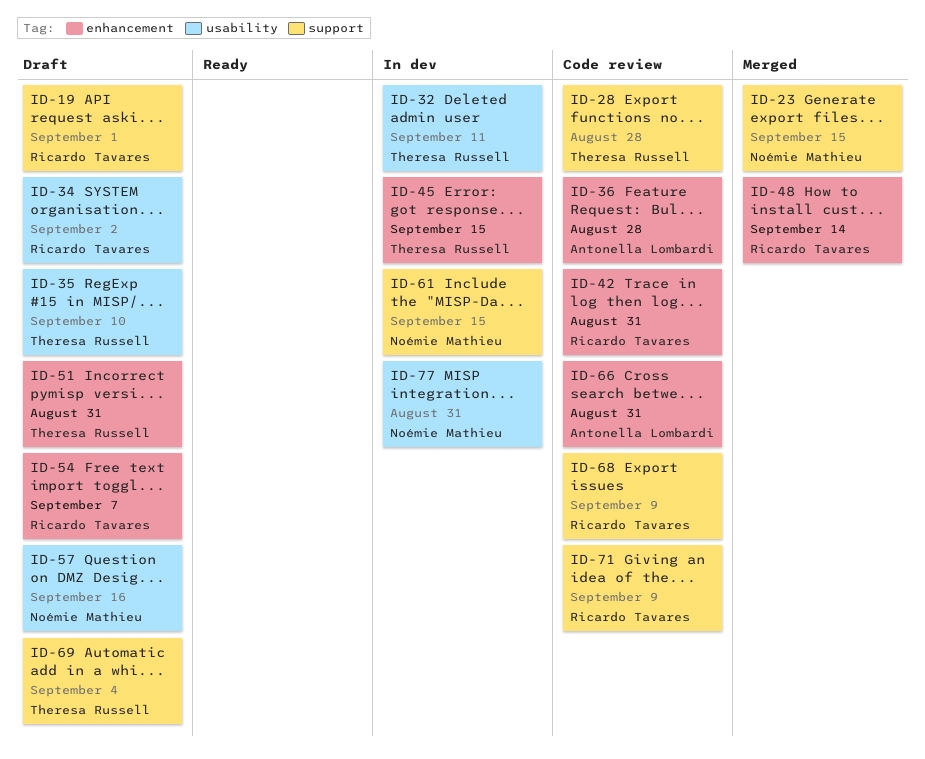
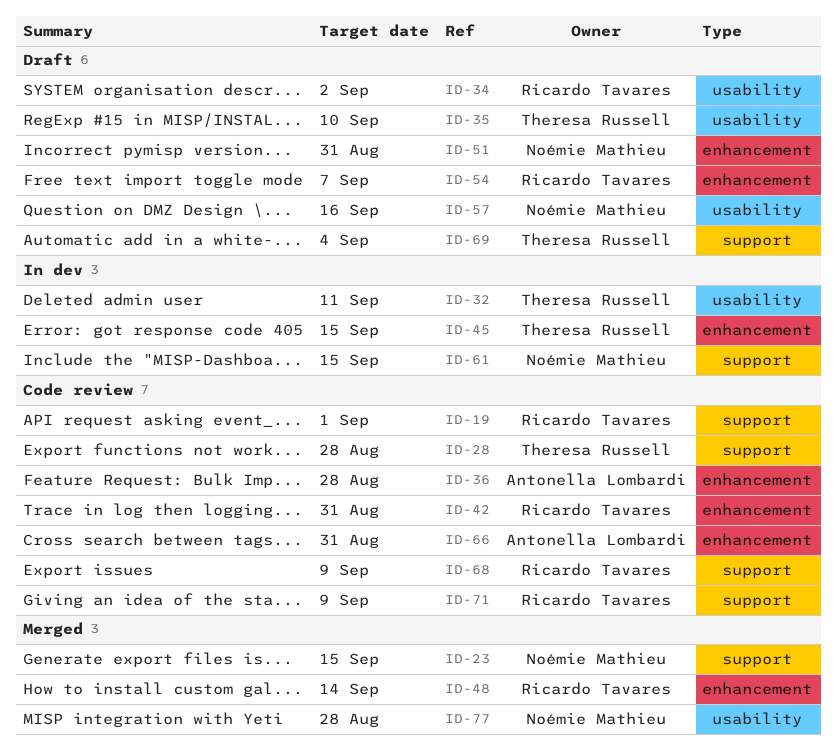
ID-19, status: Draft -> Code review
ID-51, owner: Theresa Russell -> Noémie Mathieu
ID-77, status: In dev -> Merged
ID-77, due: Aug 31 -> Aug 28

